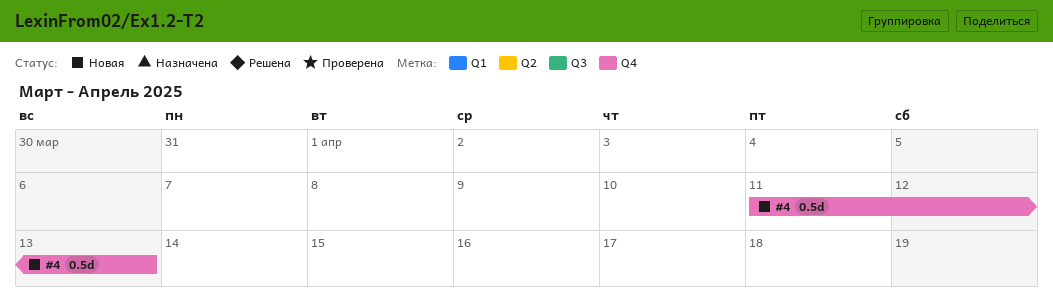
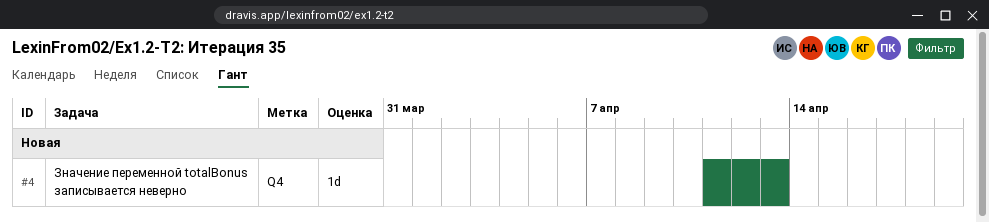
#4, estimate: 0.5d -> 1d

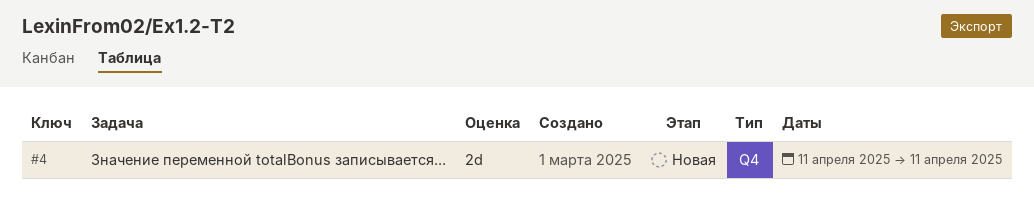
#4, estimate: 1d -> 2d
#4, due: Apr 13 -> Apr 11

